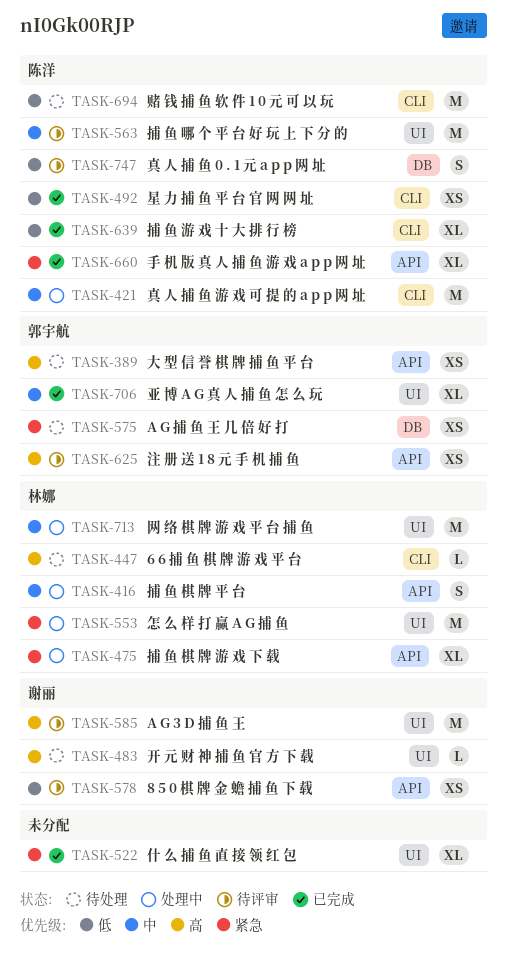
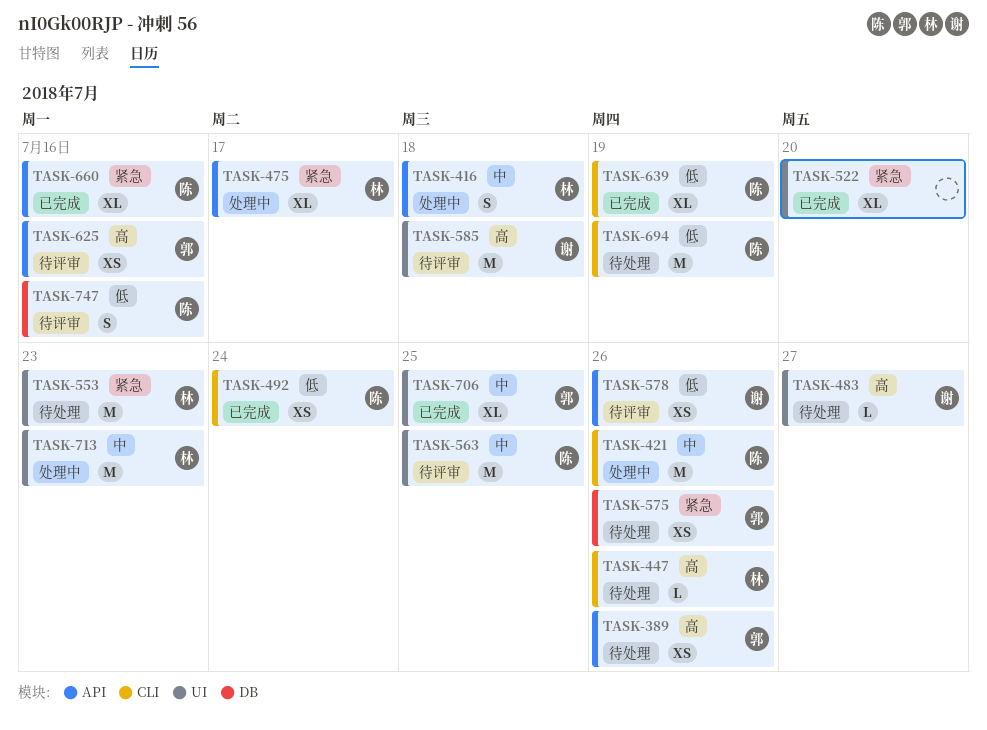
TASK-553, status: 处理中 -> 待处理

